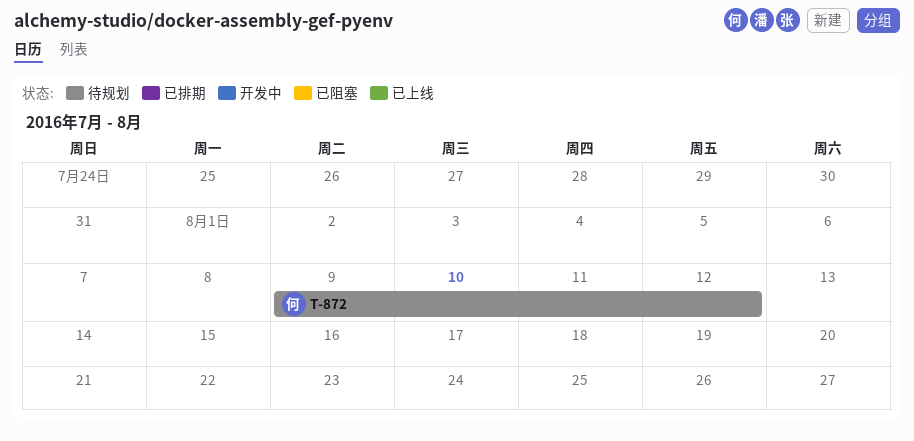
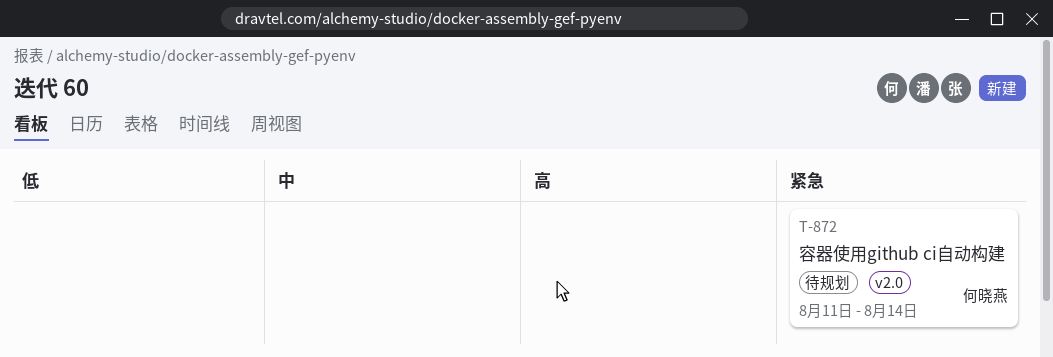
T-872, start: Aug 9 -> Aug 11
T-872, due: Aug 12 -> Aug 14

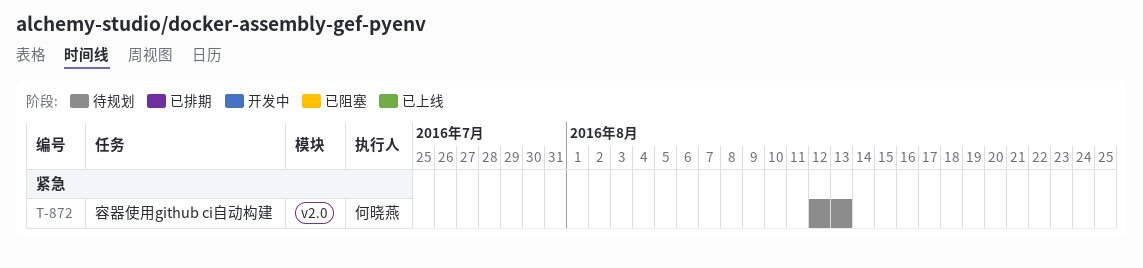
T-872, start: Aug 11 -> Aug 12
T-872, due: Aug 14 -> Aug 13

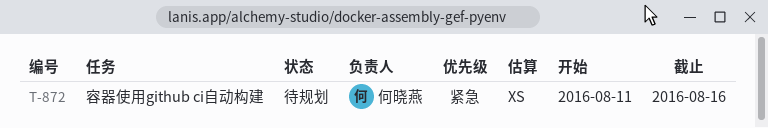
T-872, start: Aug 12 -> Aug 11
T-872, due: Aug 13 -> Aug 16

